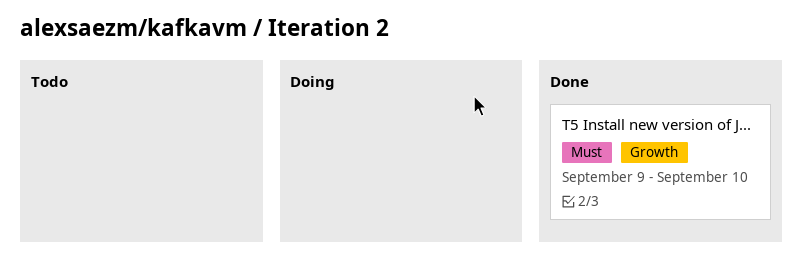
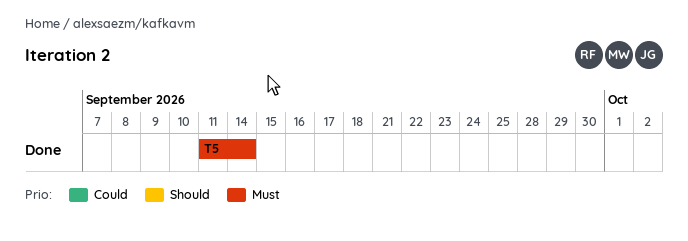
T5, start: Sep 9 -> Sep 11
T5, due: Sep 10 -> Sep 14

